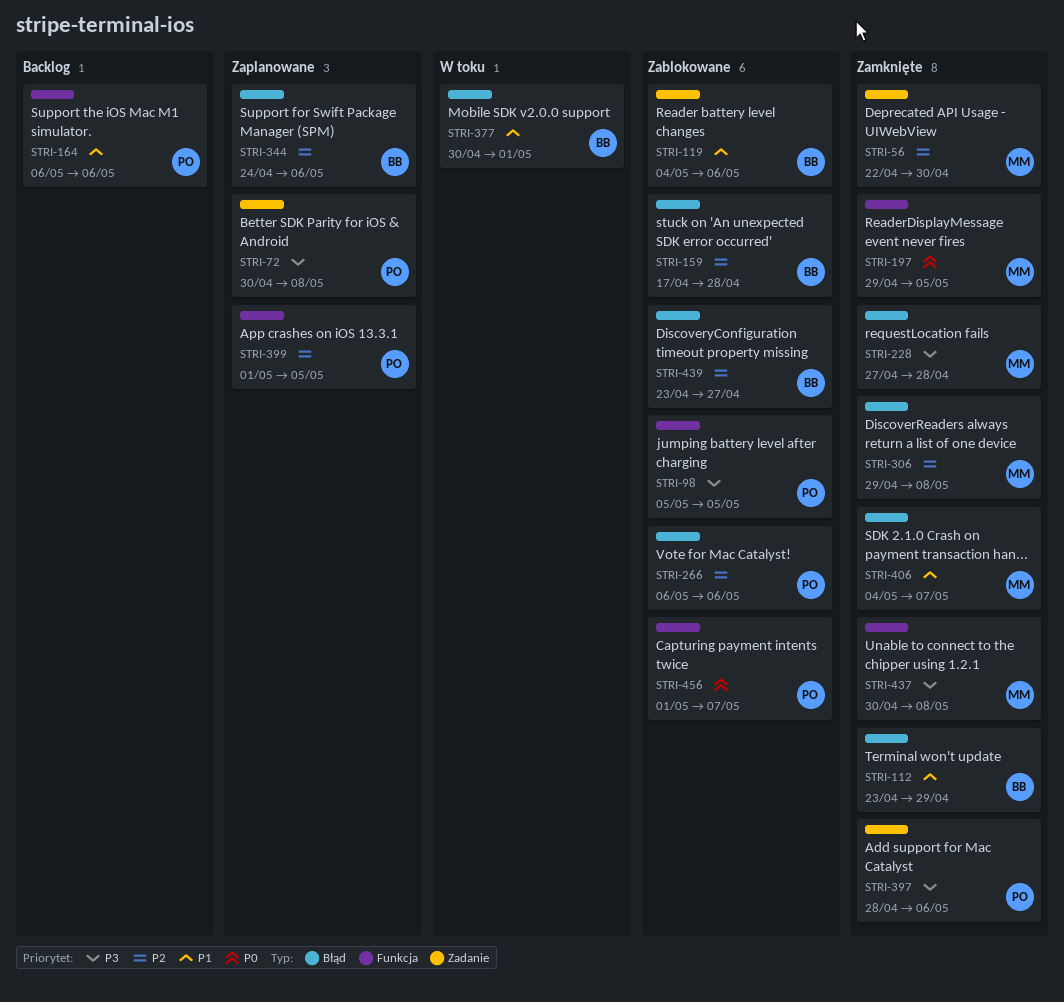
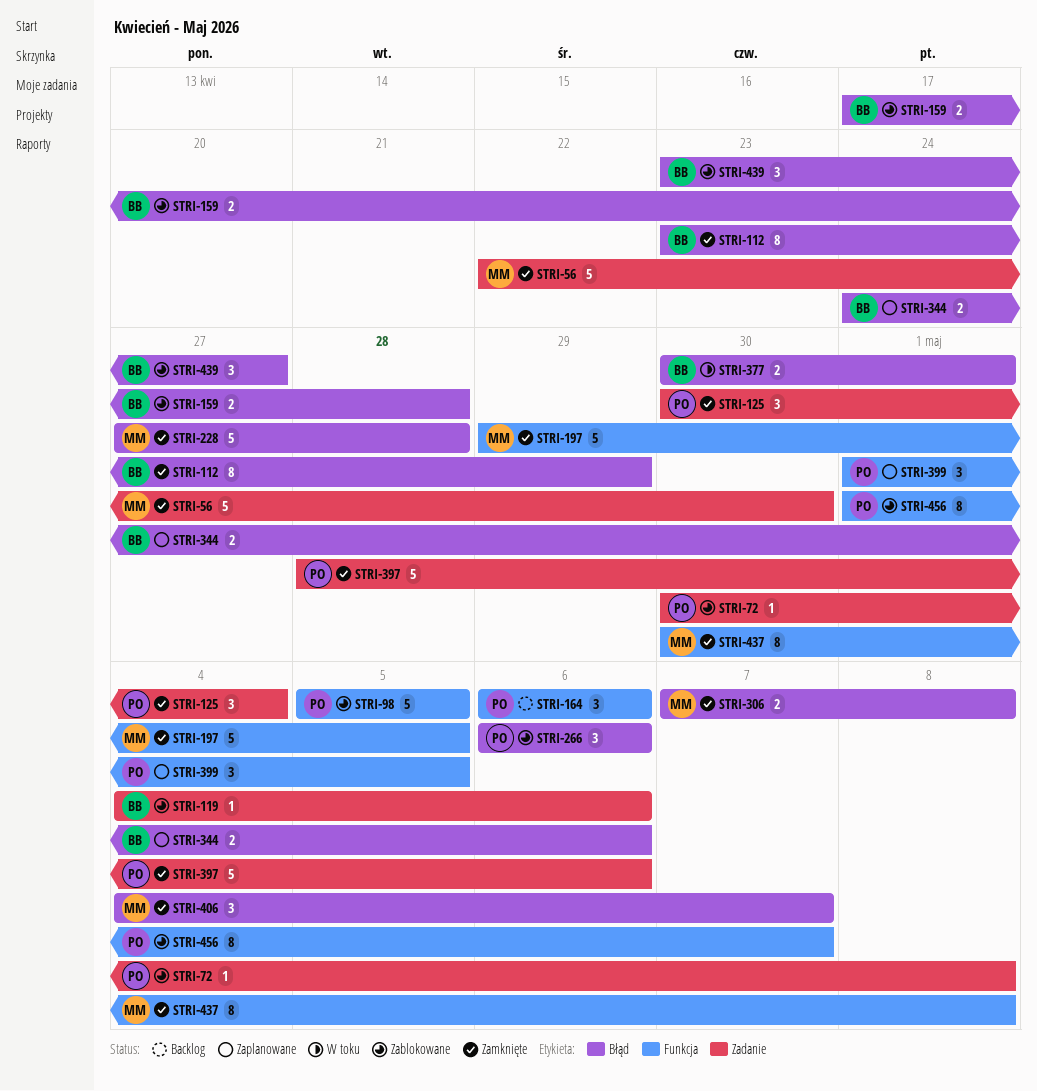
STRI-72, status: Zaplanowane -> Zablokowane
STRI-125: none -> present
STRI-306, start: Apr 29 -> May 7

